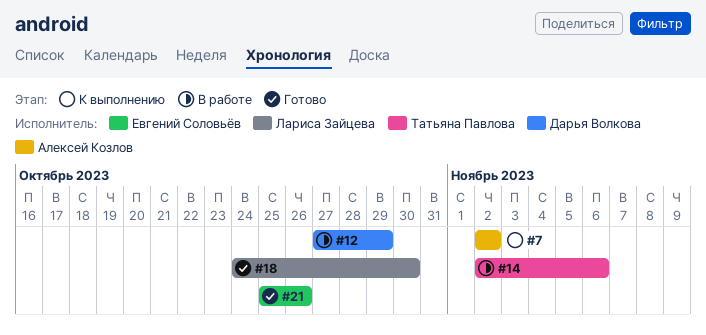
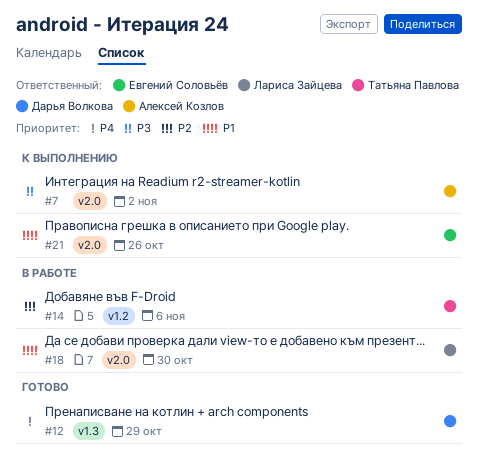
#12, status: В работе -> Готово
#18, status: Готово -> В работе
#21, status: Готово -> К выполнению

